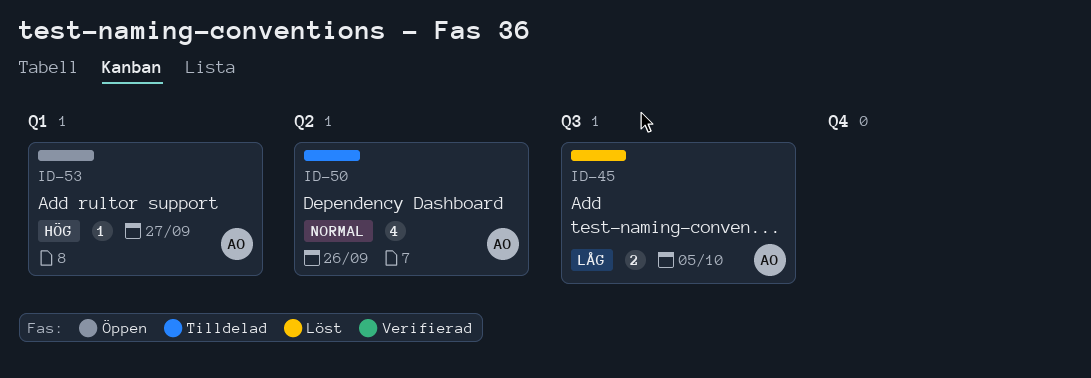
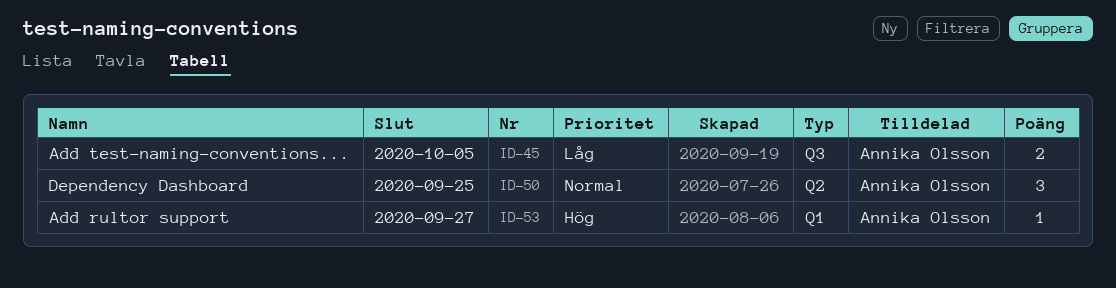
ID-50, estimate: 4 -> 3
ID-50, due: Sep 26 -> Sep 25

